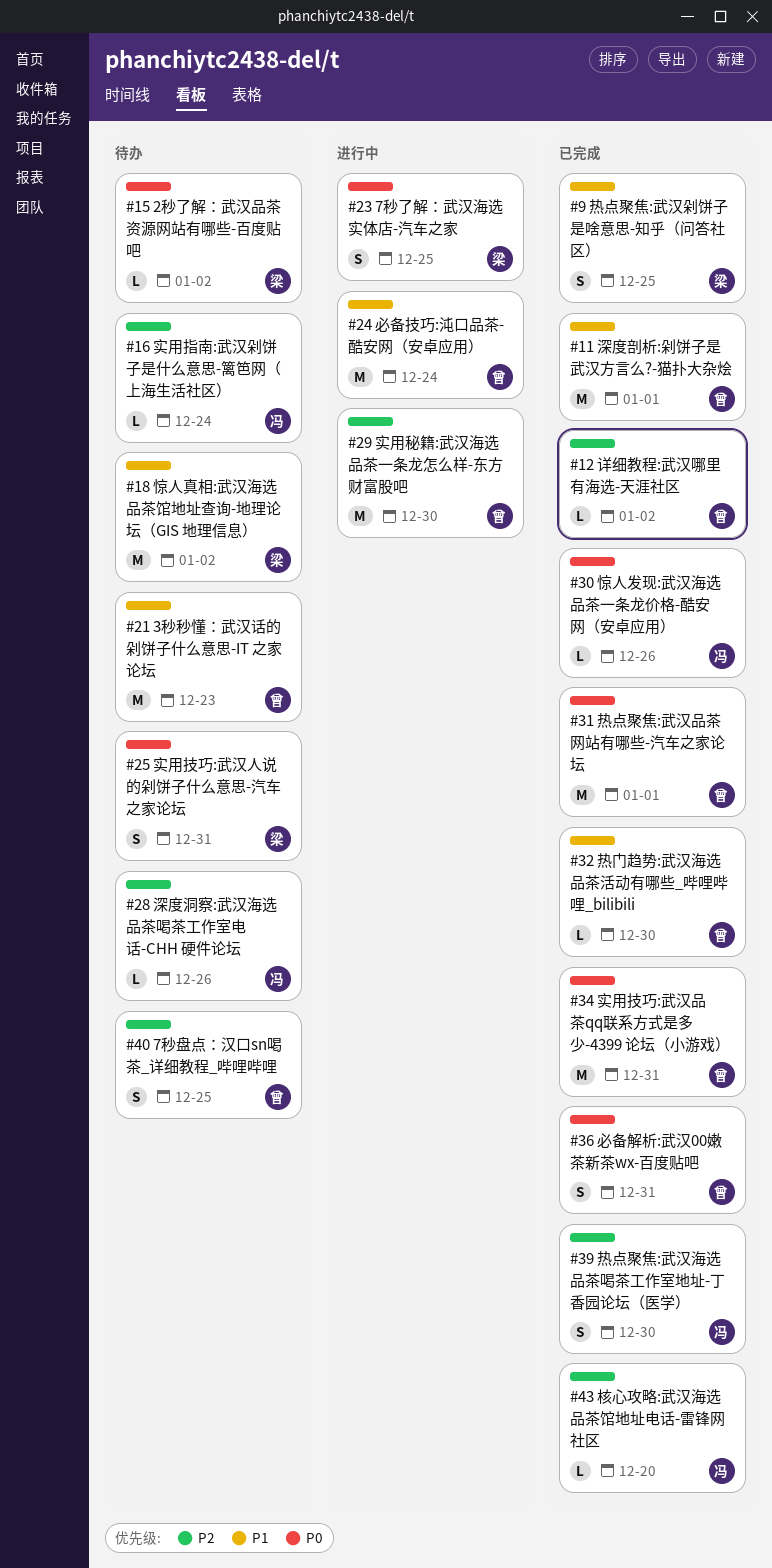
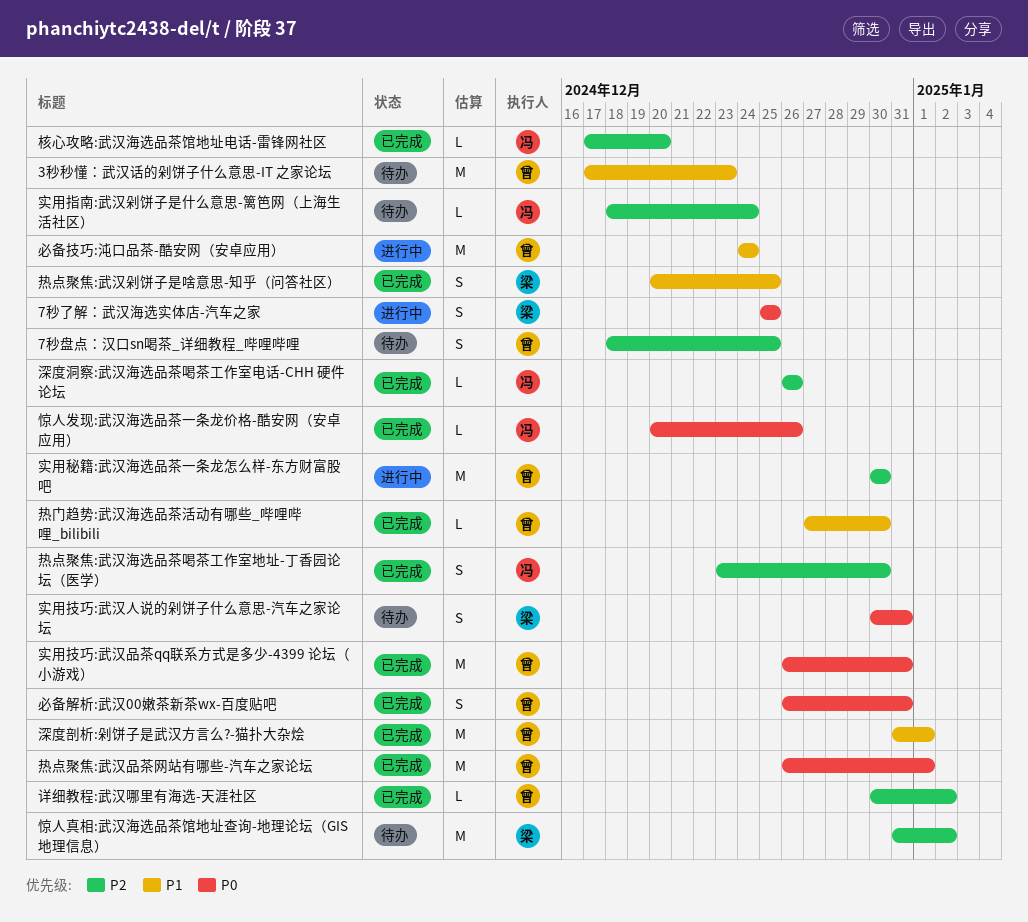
2秒了解：武汉品茶资源网站有哪些-百度贴吧: present -> none
惊人真相:武汉海选品茶馆地址查询-地理论坛（GIS 地理信息）, priority: P1 -> P2
深度洞察:武汉海选品茶喝茶工作室电话-CHH 硬件论坛, status: 待办 -> 已完成

